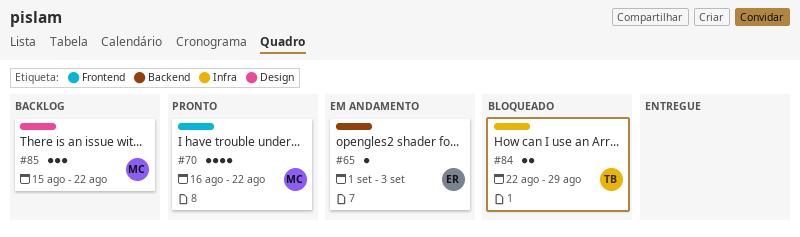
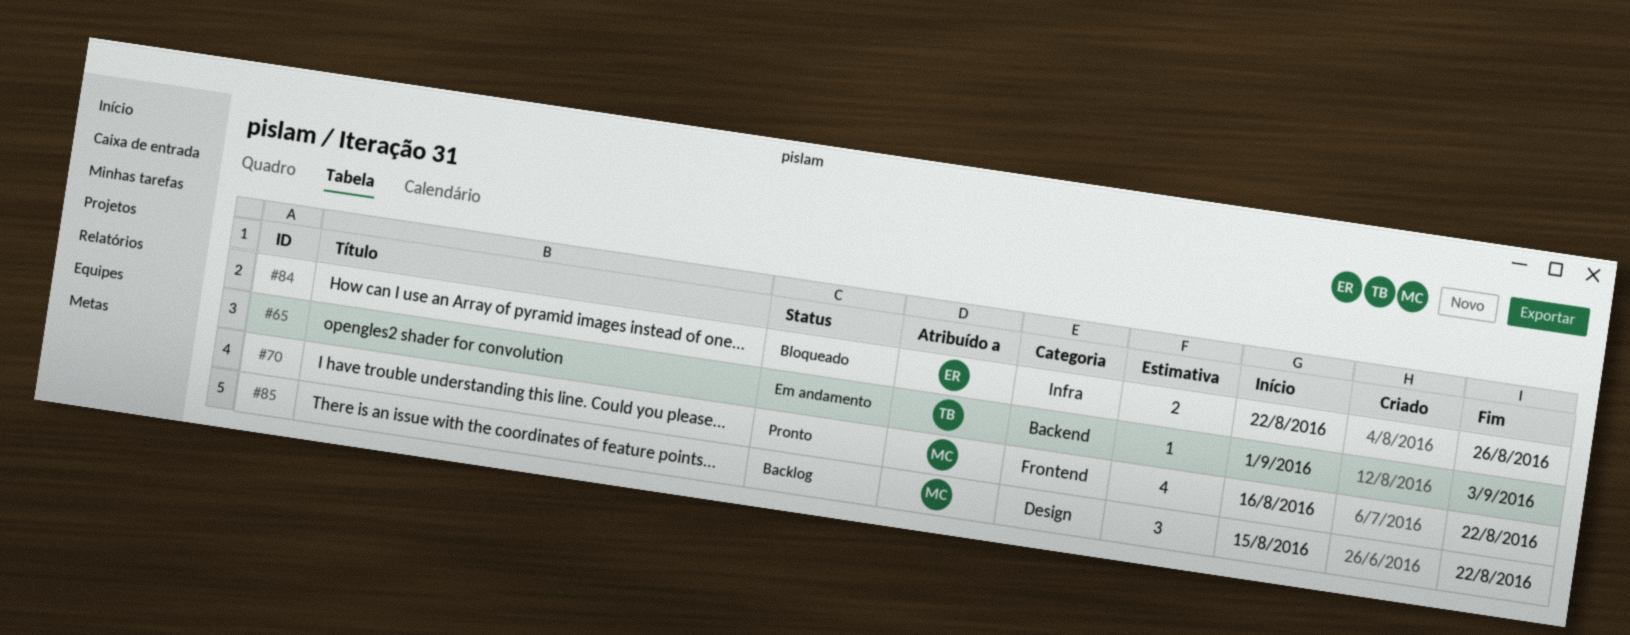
#65, owner: ER -> TB
#84, owner: TB -> ER
#84, due: Aug 29 -> Aug 26

